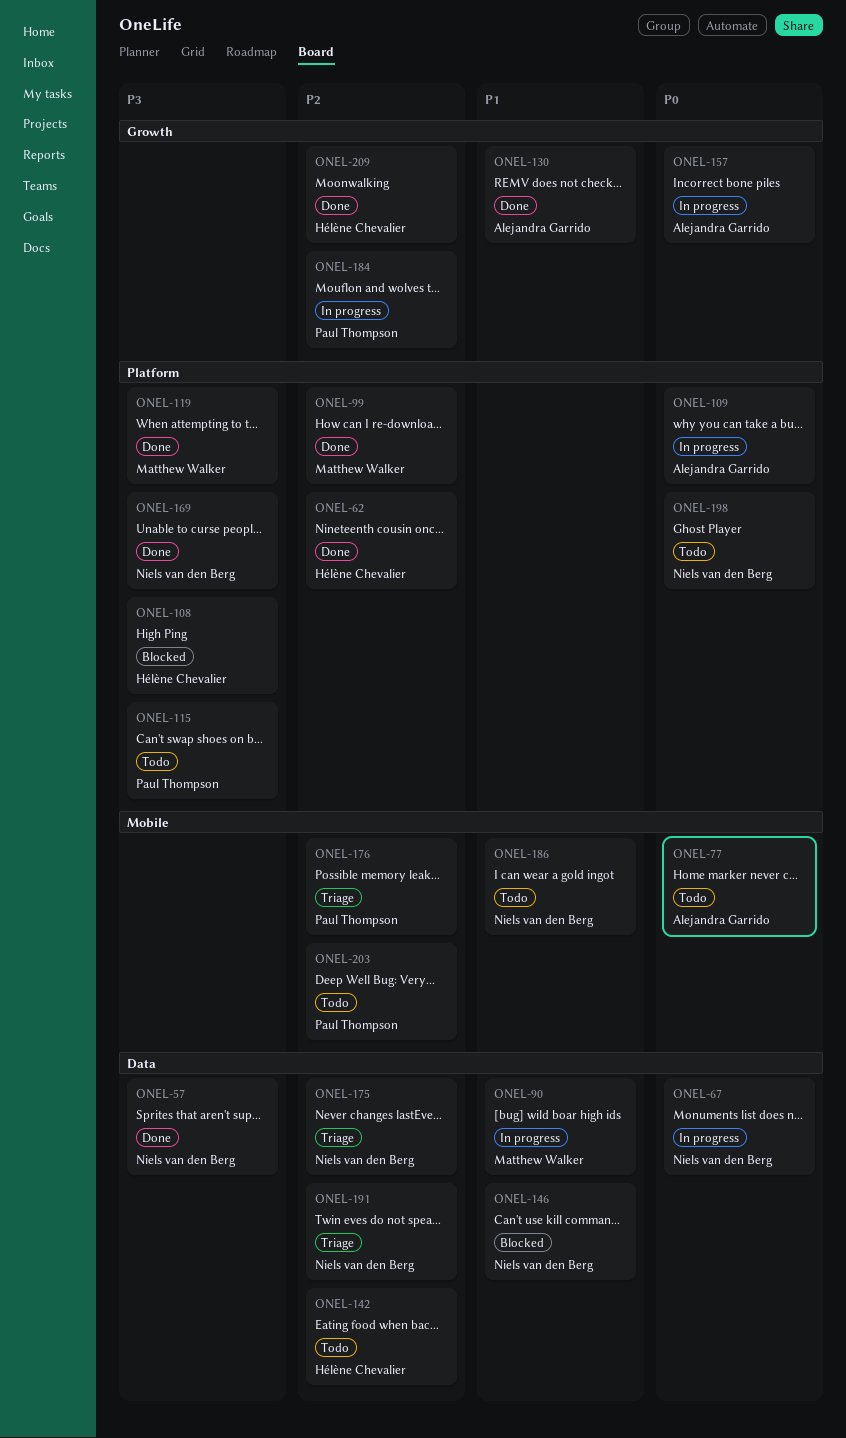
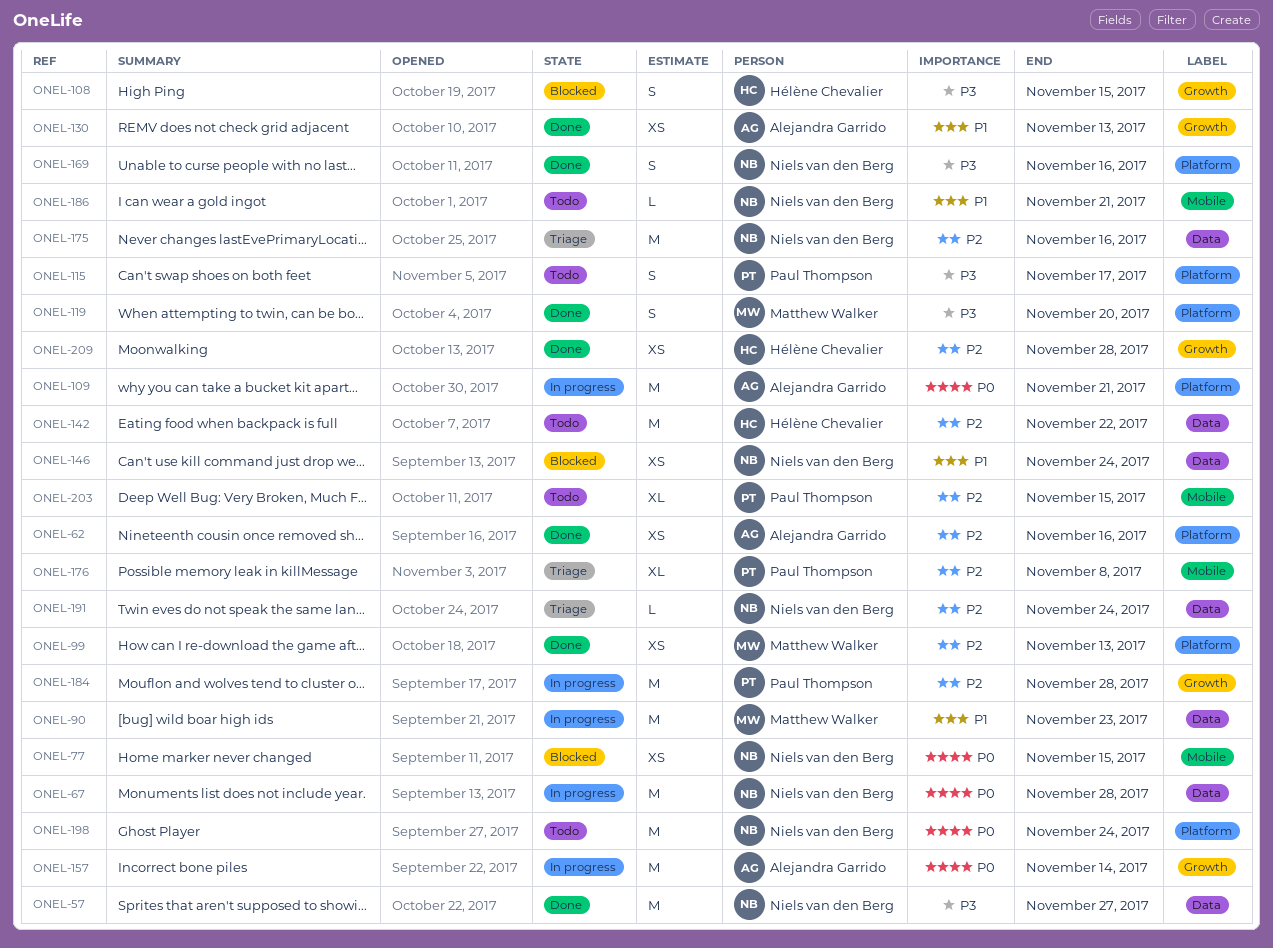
ONEL-62, owner: Hélène Chevalier -> Alejandra Garrido
ONEL-77, status: Todo -> Blocked
ONEL-77, owner: Alejandra Garrido -> Niels van den Berg
ONEL-108, label: Platform -> Growth

